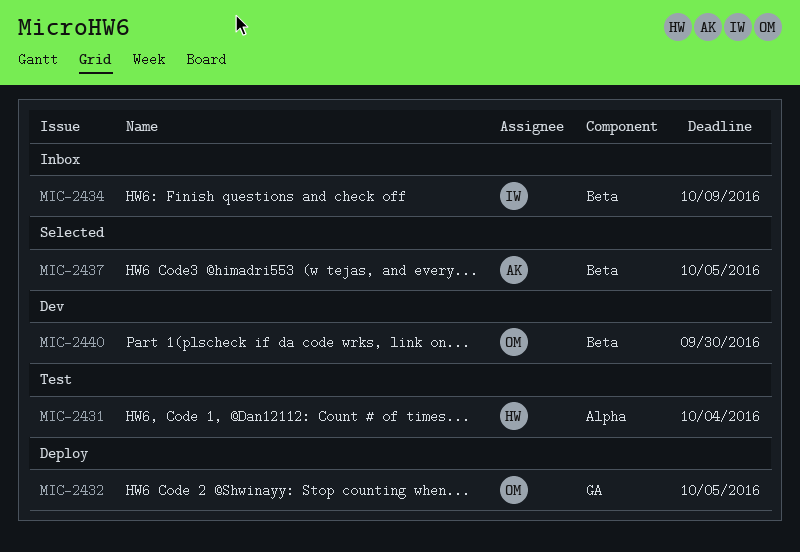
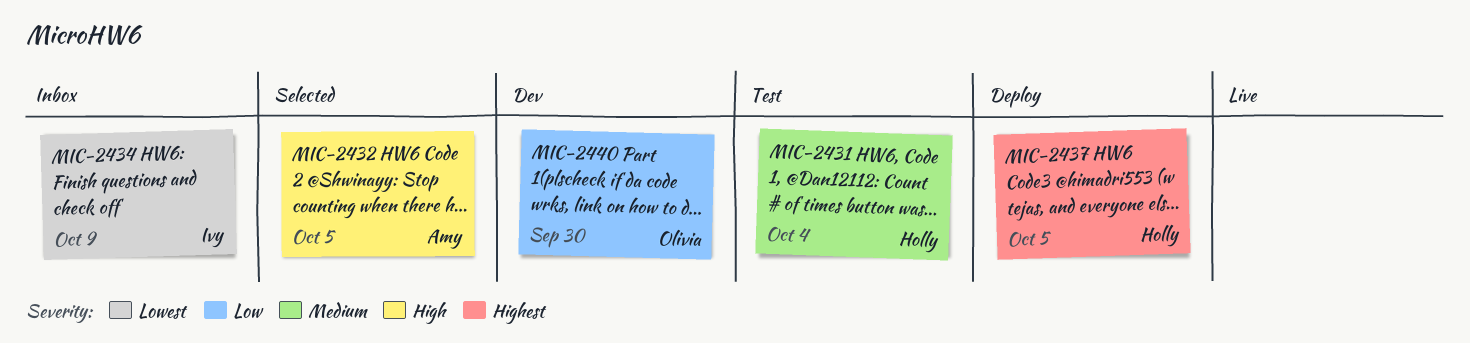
MIC-2432, status: Deploy -> Selected
MIC-2432, owner: Olivia -> Amy
MIC-2437, status: Selected -> Deploy
MIC-2437, owner: Amy -> Holly

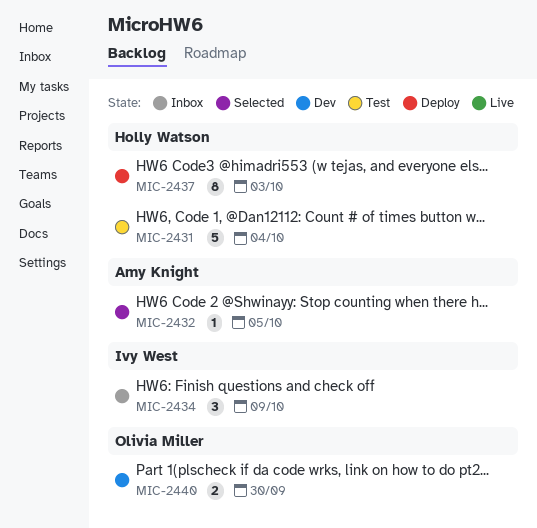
MIC-2437, due: Oct 5 -> Oct 3

